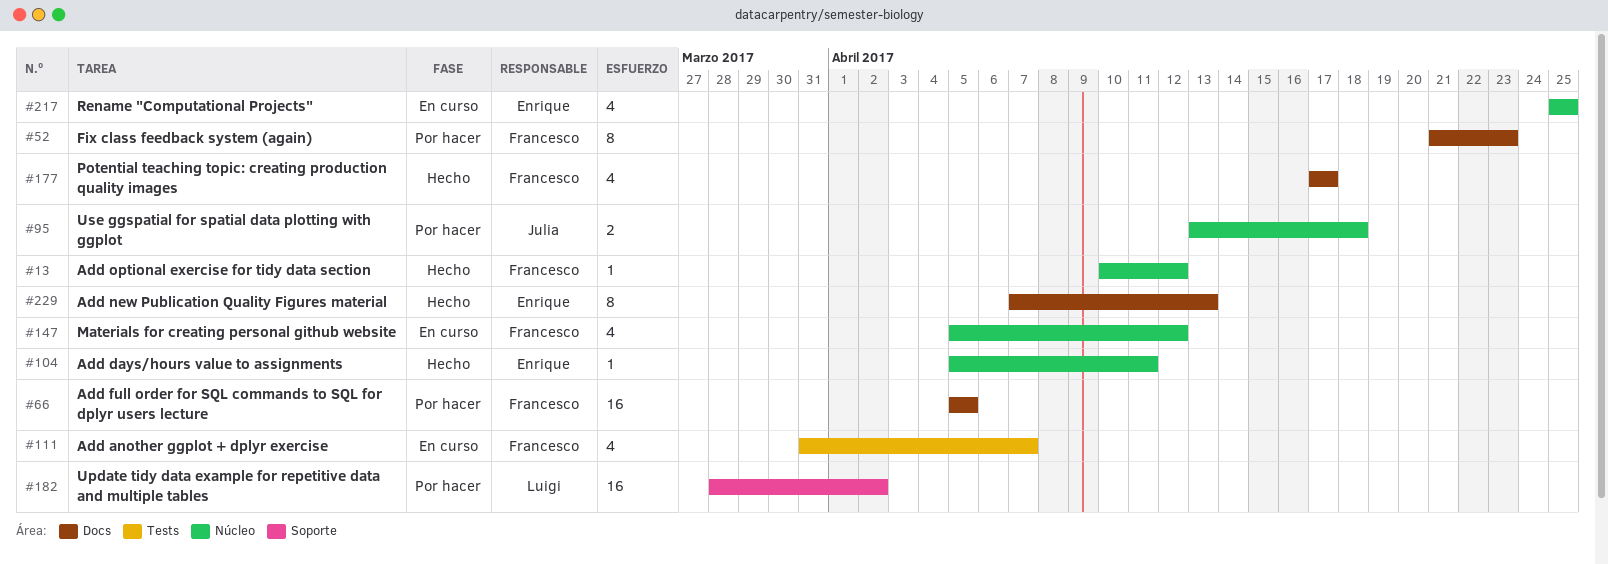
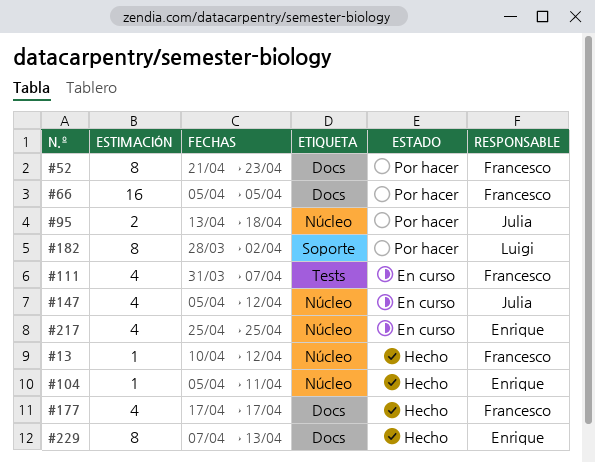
#147, owner: Francesco -> Julia
#182, estimate: 16 -> 8

